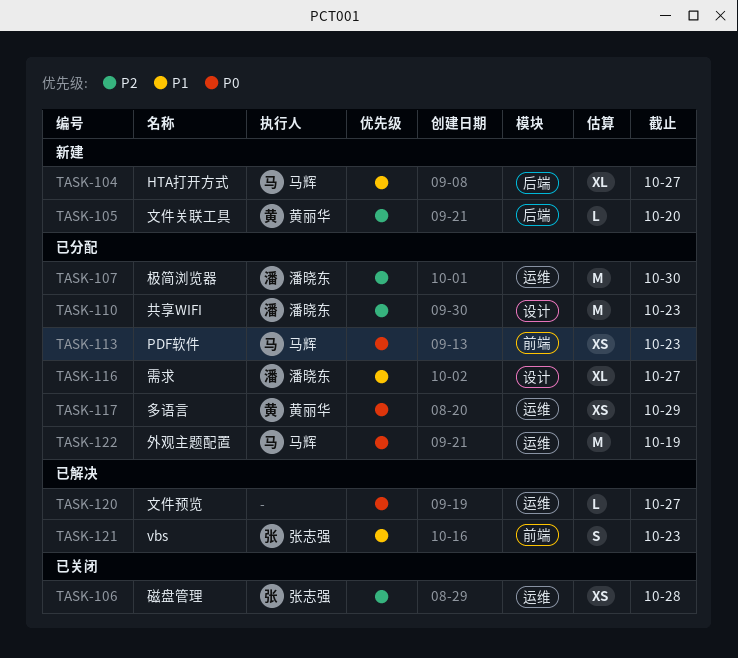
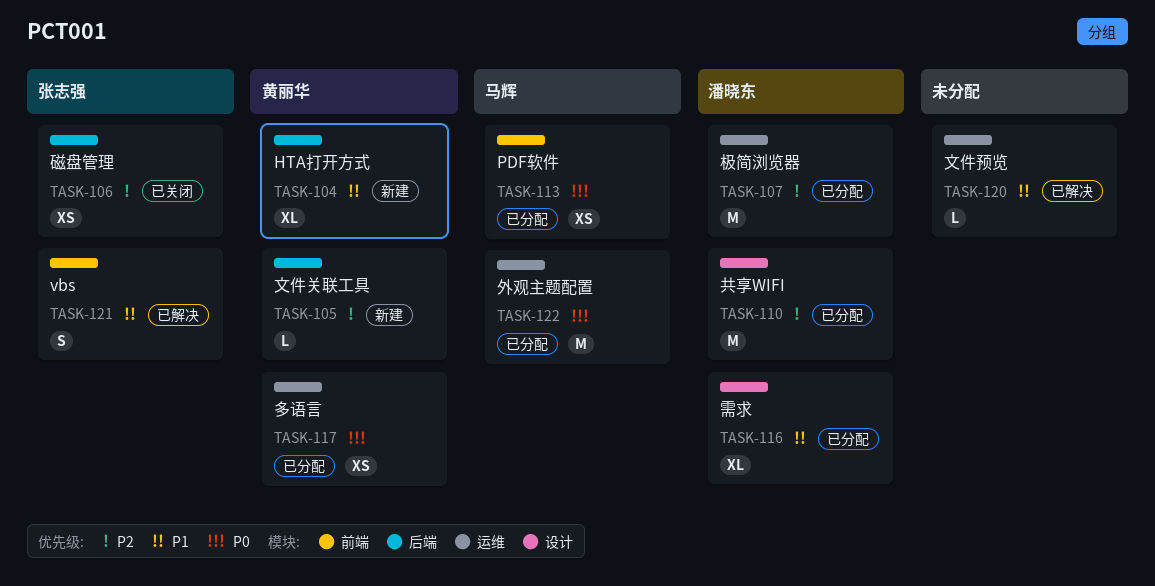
TASK-104, owner: 马辉 -> 黄丽华
TASK-106, label: 运维 -> 后端
TASK-120, priority: P0 -> P1

